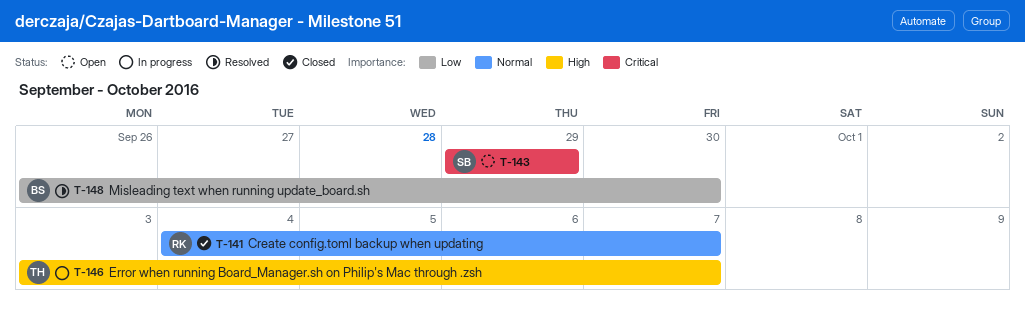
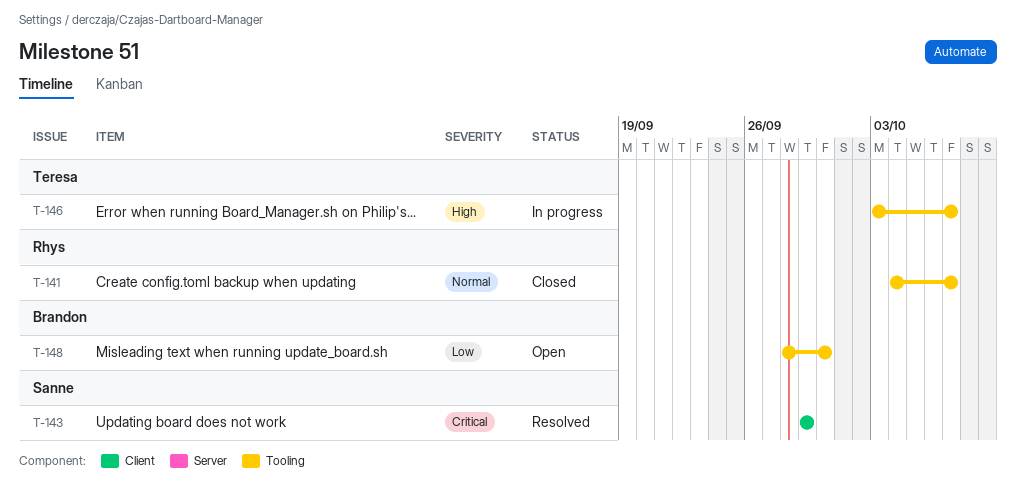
T-143, status: Open -> Resolved
T-148, status: Resolved -> Open
T-148, start: Sep 26 -> Sep 28

